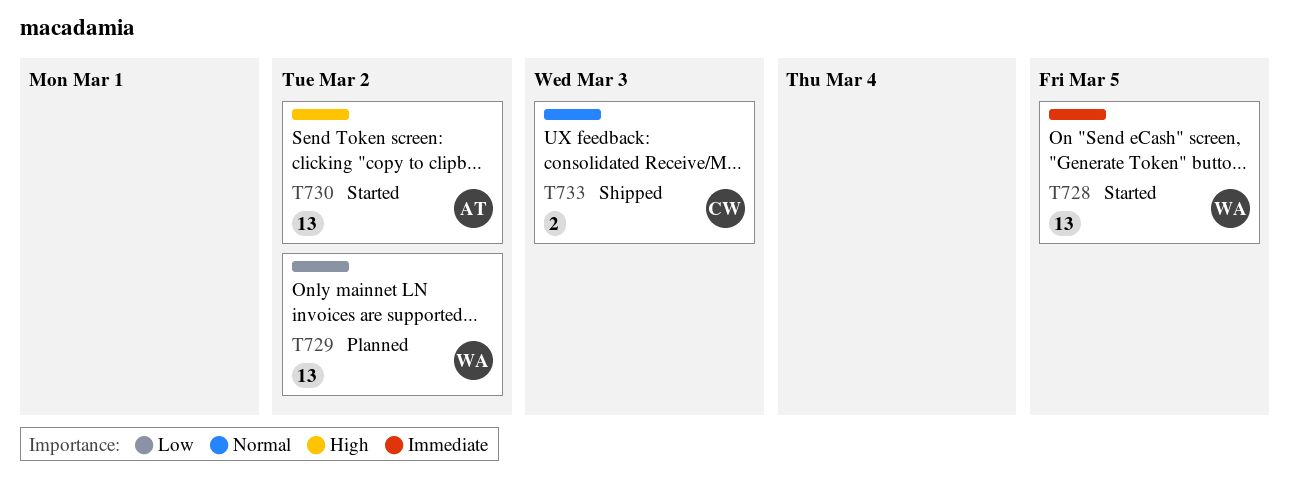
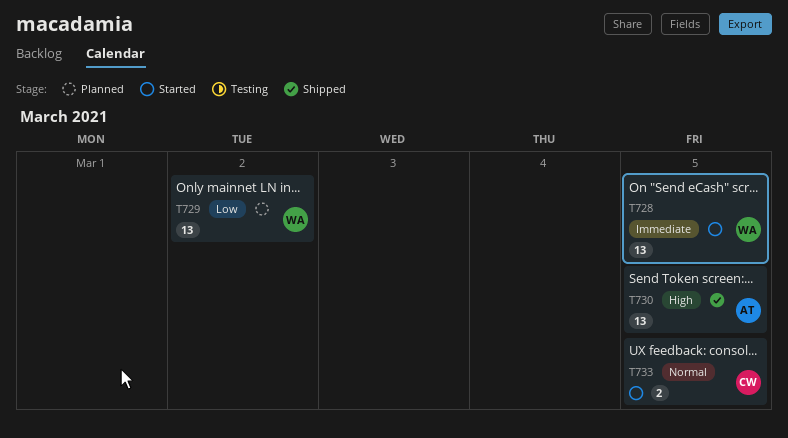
T730, status: Started -> Shipped
T730, due: Mar 2 -> Mar 5
T733, status: Shipped -> Started
T733, due: Mar 3 -> Mar 5

